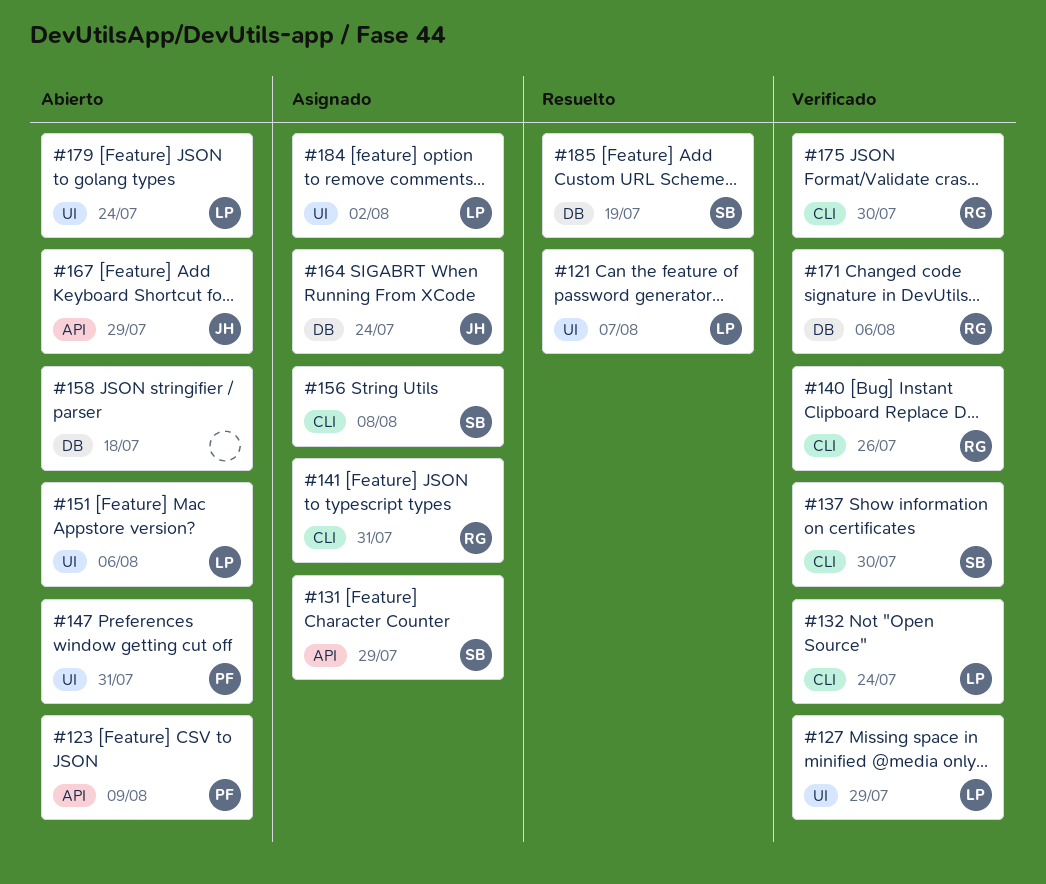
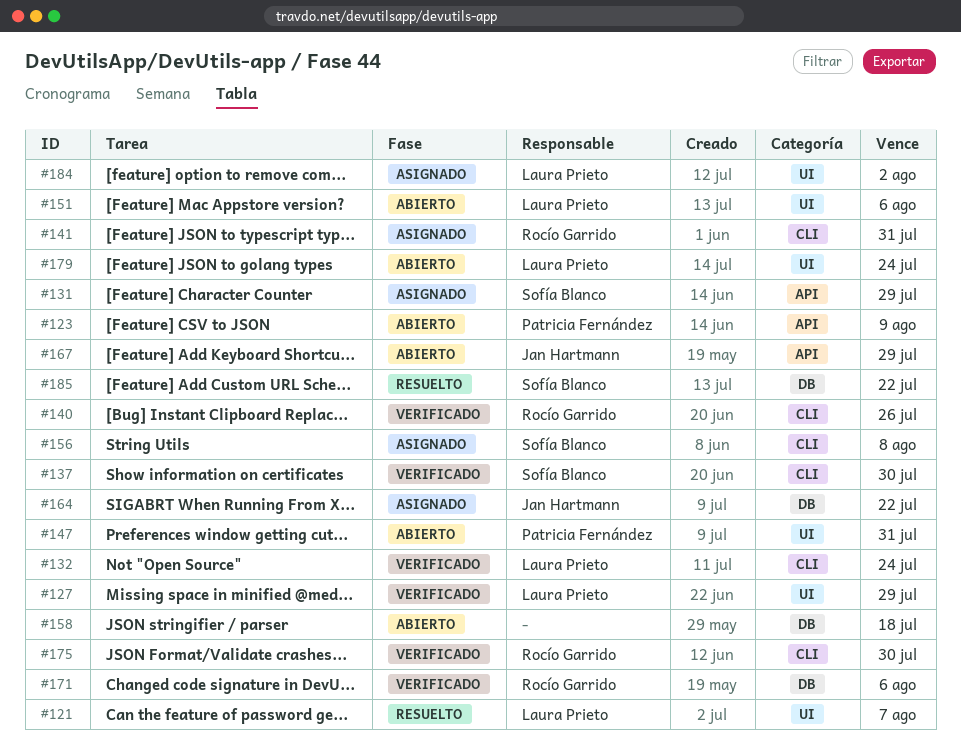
#164, due: Jul 24 -> Jul 22
#185, due: Jul 19 -> Jul 22

